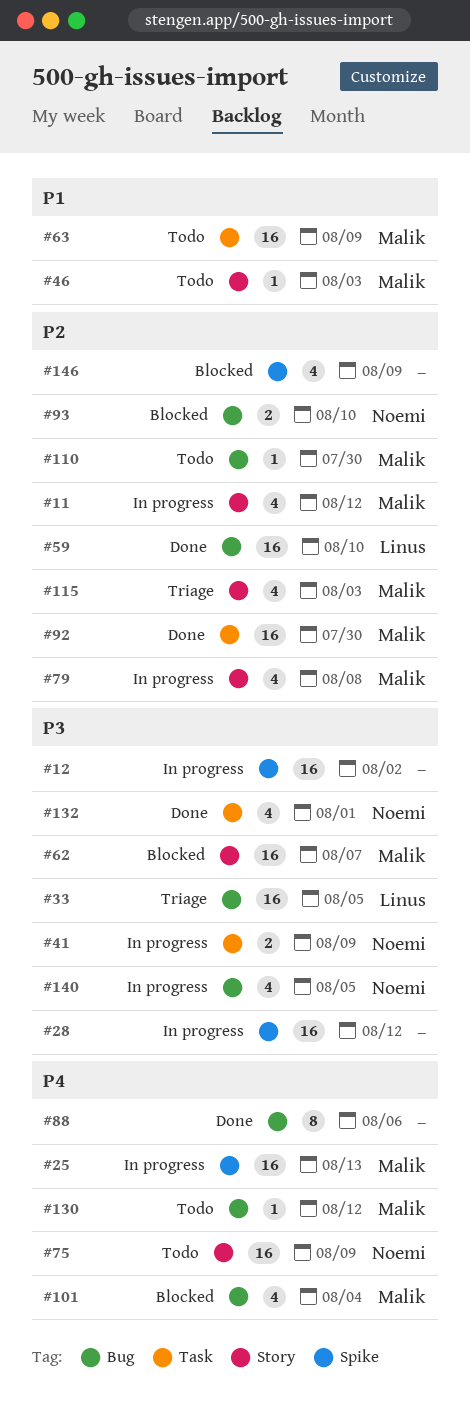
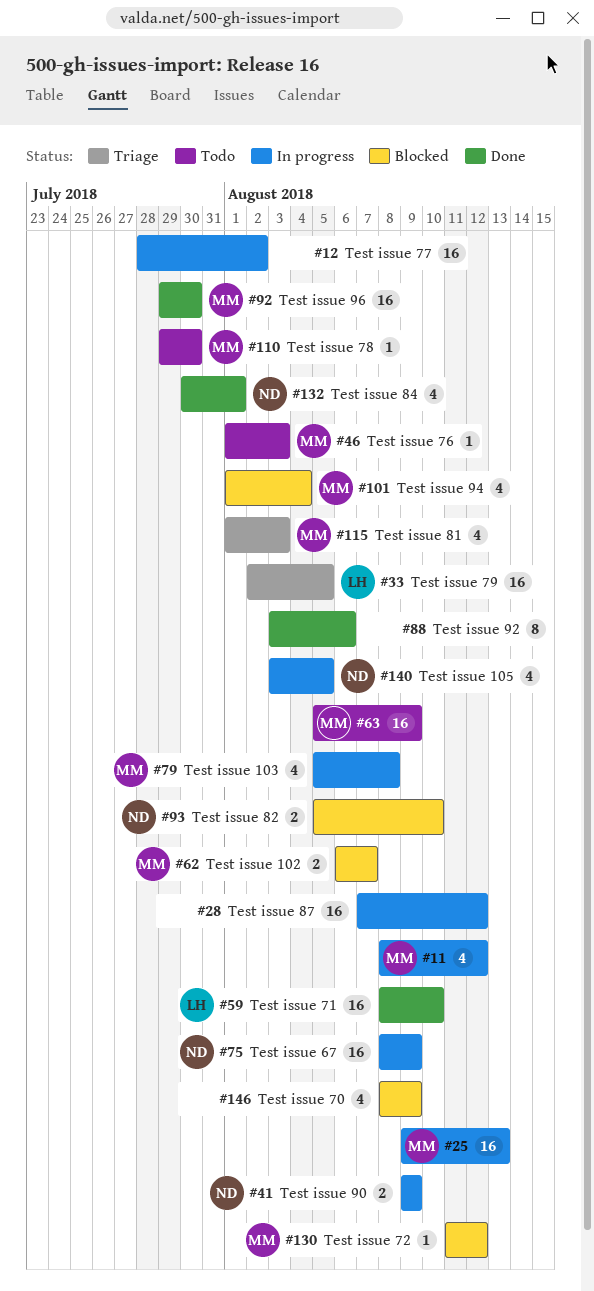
#62, estimate: 16 -> 2
#75, status: Todo -> In progress
#130, status: Todo -> Blocked

